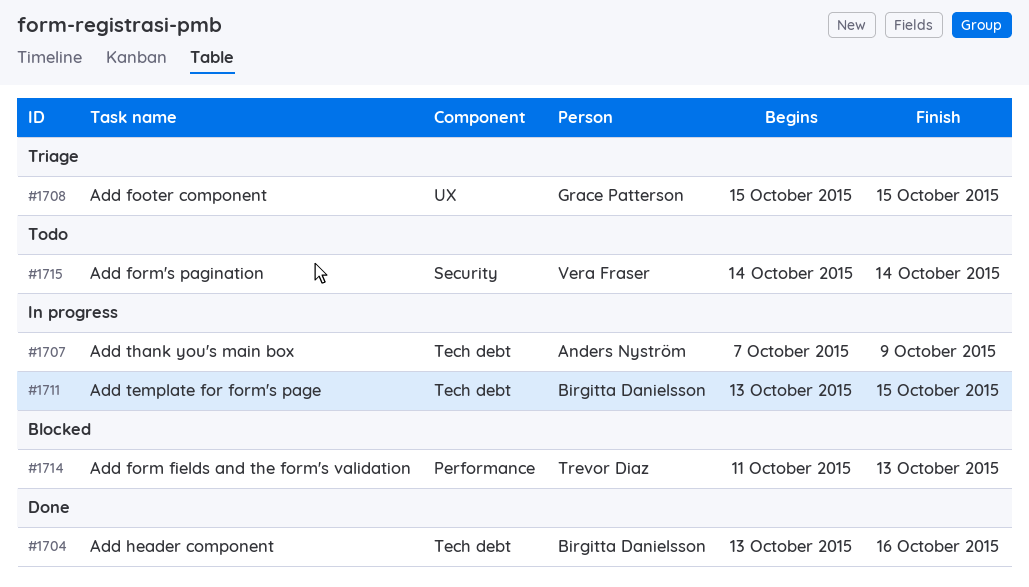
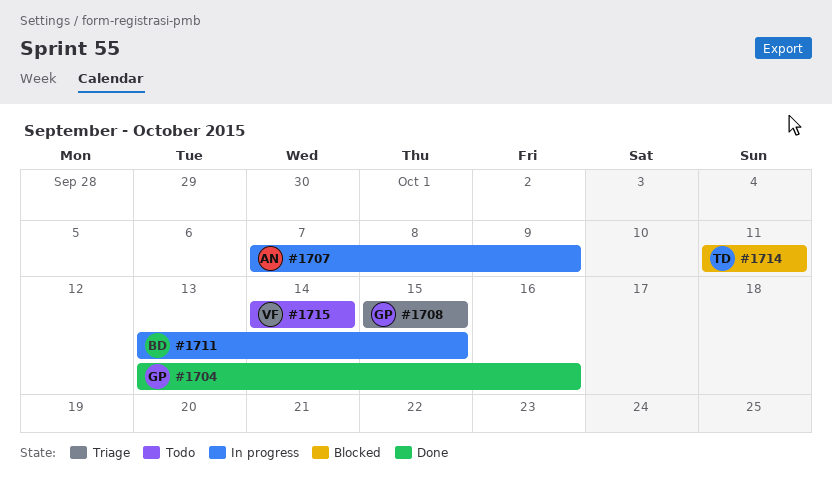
#1704, owner: Birgitta Danielsson -> Grace Patterson
#1714, due: Oct 13 -> Oct 11

